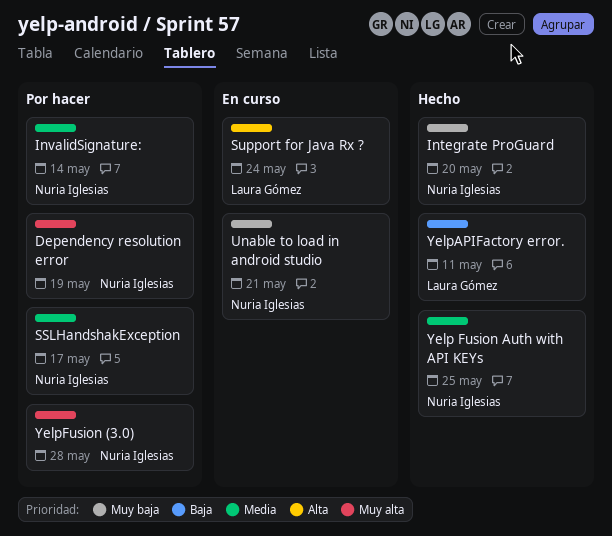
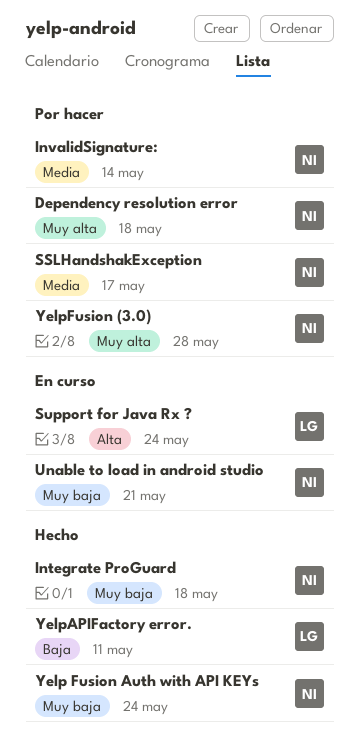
Dependency resolution error, due: May 19 -> May 18
Integrate ProGuard, due: May 20 -> May 18
Yelp Fusion Auth with API KEYs, priority: Media -> Muy baja
Yelp Fusion Auth with API KEYs, due: May 25 -> May 24

